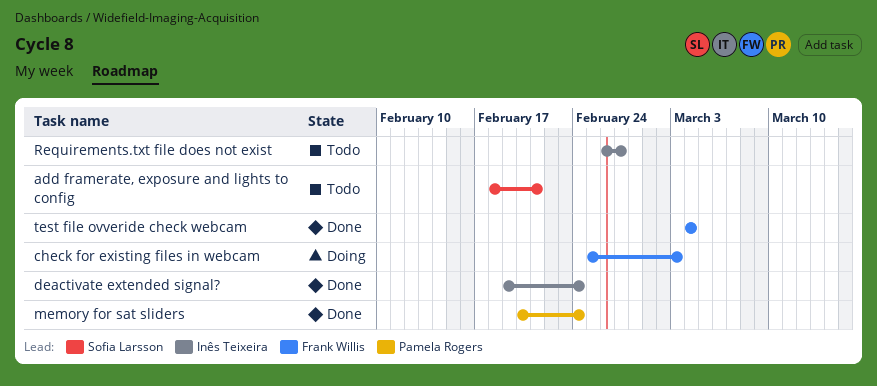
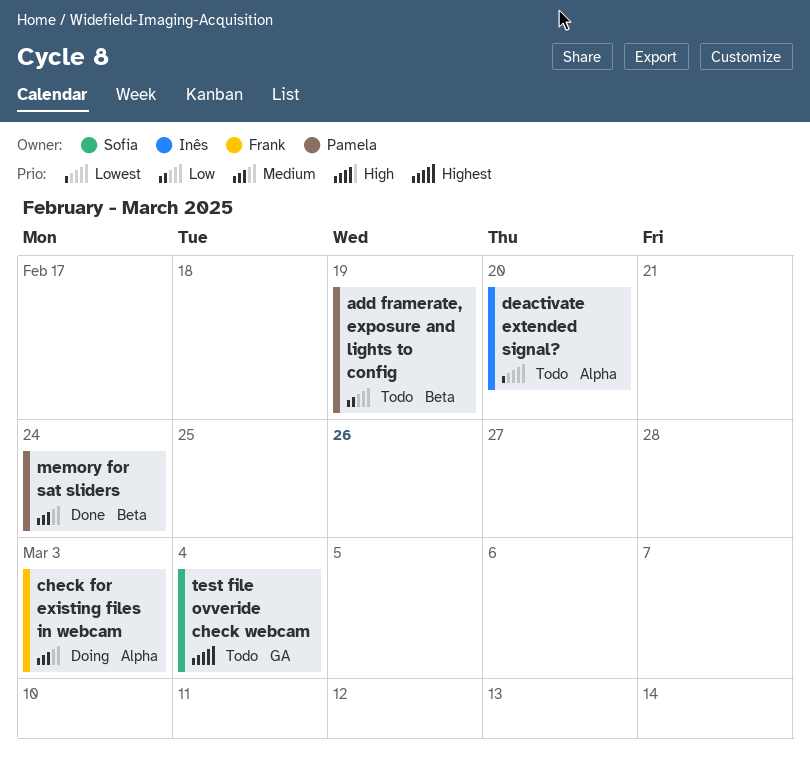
add framerate, exposure and lights to config, owner: Sofia Larsson -> Pamela Rogers
add framerate, exposure and lights to config, due: Feb 21 -> Feb 19
deactivate extended signal?, status: Done -> Todo
deactivate extended signal?, due: Feb 24 -> Feb 20
Requirements.txt file does not exist: present -> none
test file ovveride check webcam, status: Done -> Todo
test file ovveride check webcam, owner: Frank Willis -> Sofia Larsson

